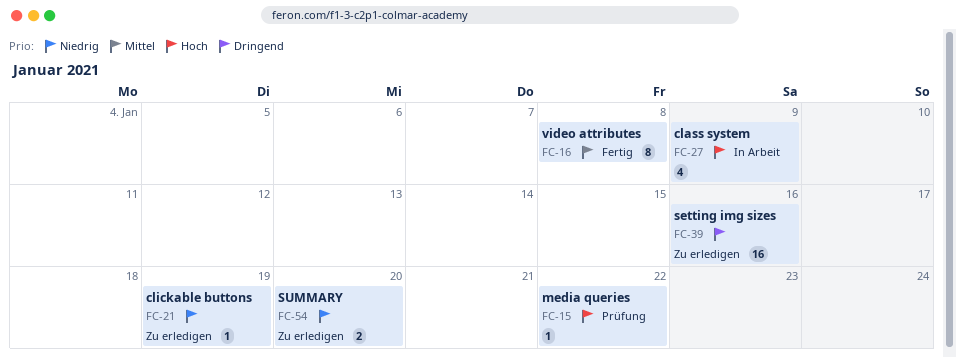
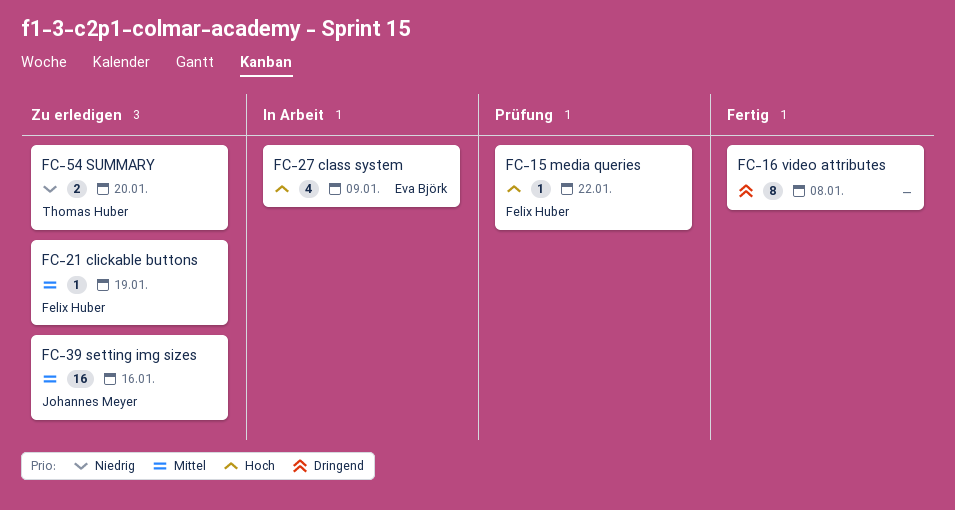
FC-16, priority: Mittel -> Dringend
FC-21, priority: Niedrig -> Mittel
FC-39, priority: Dringend -> Mittel

